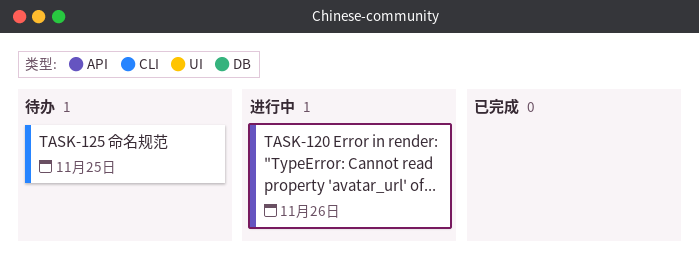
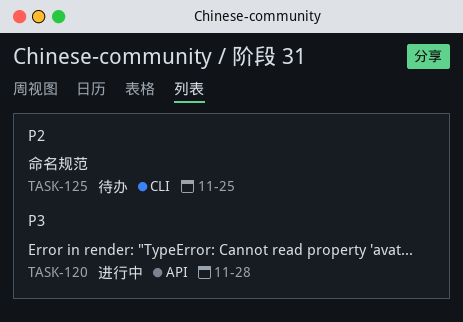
TASK-120, due: Nov 26 -> Nov 28

